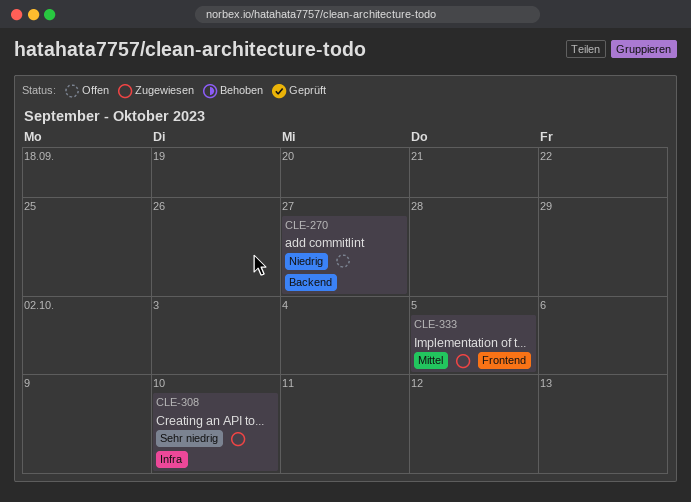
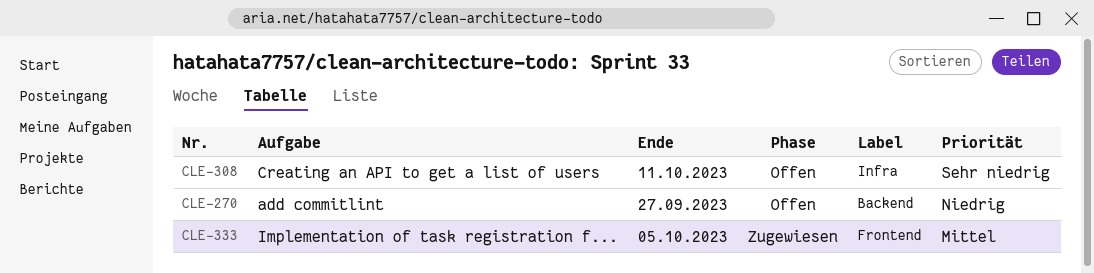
CLE-308, status: Zugewiesen -> Offen
CLE-308, due: Oct 10 -> Oct 11

